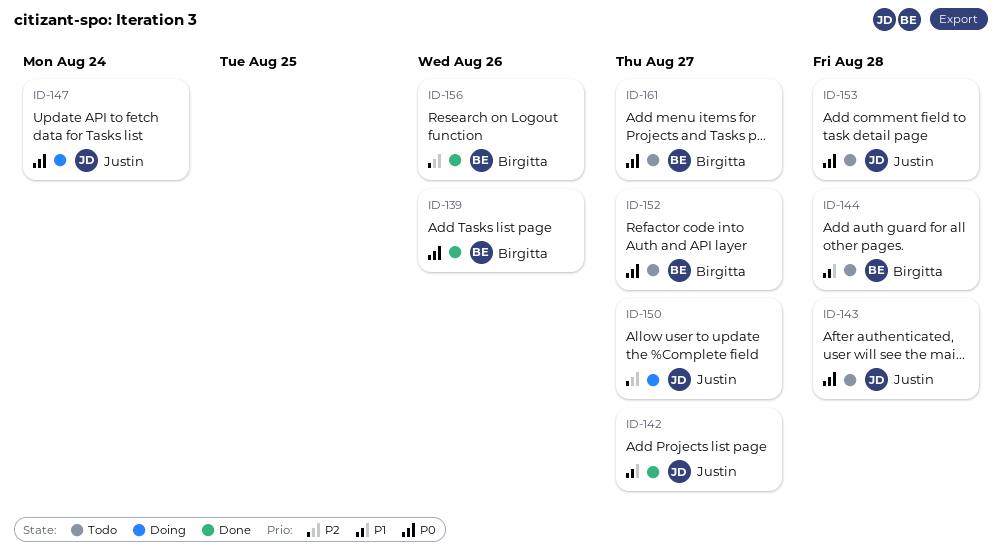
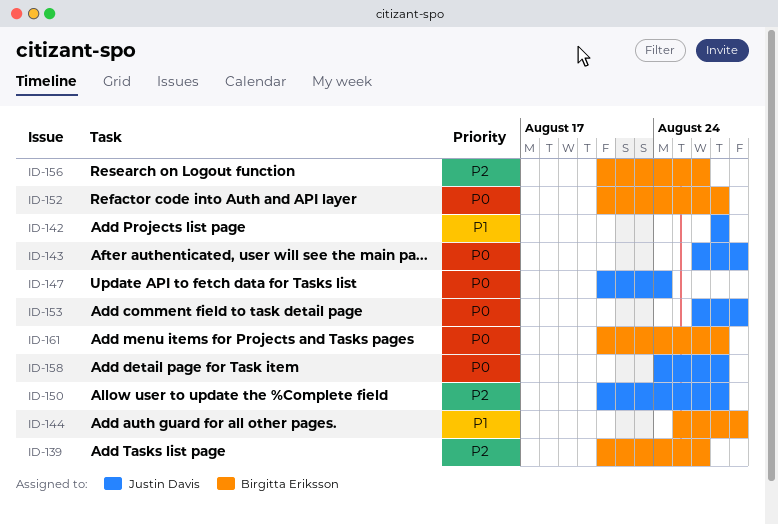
ID-139, priority: P0 -> P2
ID-158: none -> present

